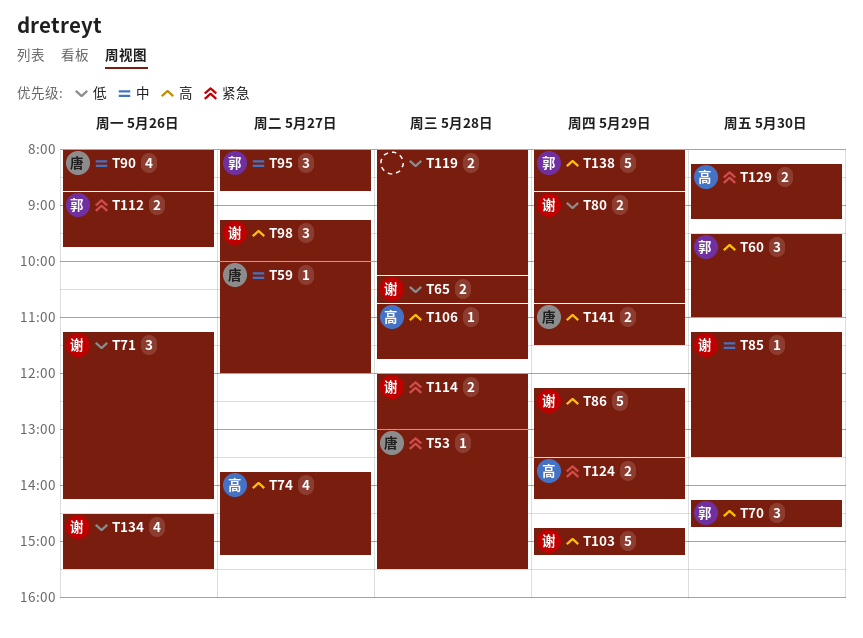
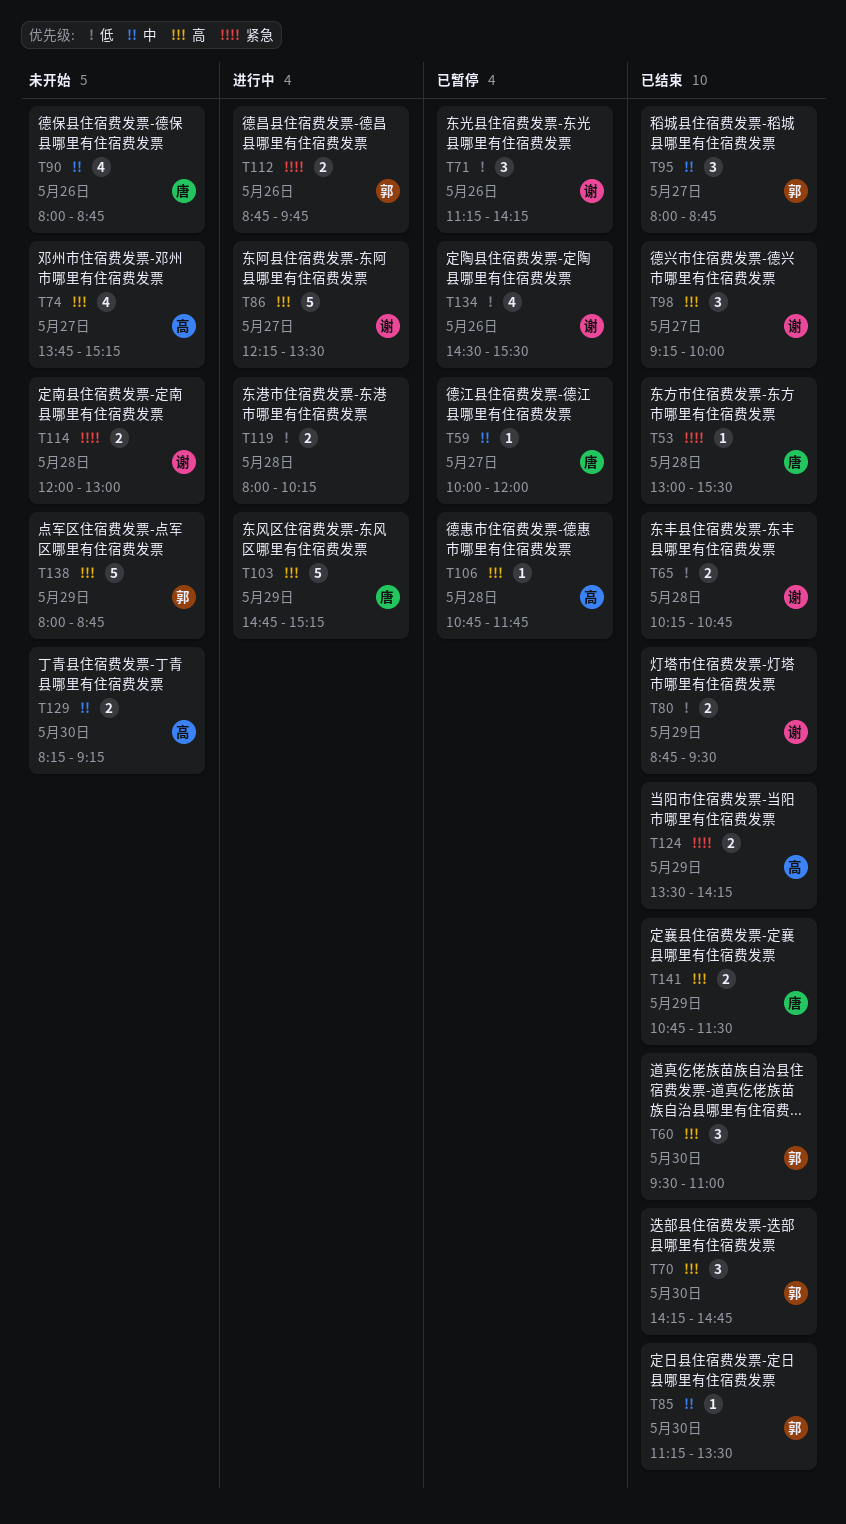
T80, ends: 10:45 -> 09:30
T85, owner: 谢 -> 郭
T86, day: May 29 -> May 27
T103, owner: 谢 -> 唐
T129, priority: 紧急 -> 中

